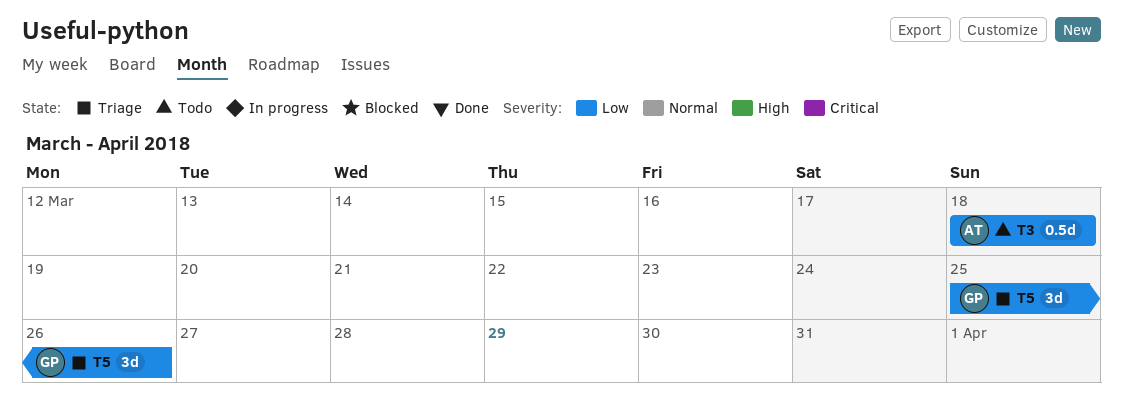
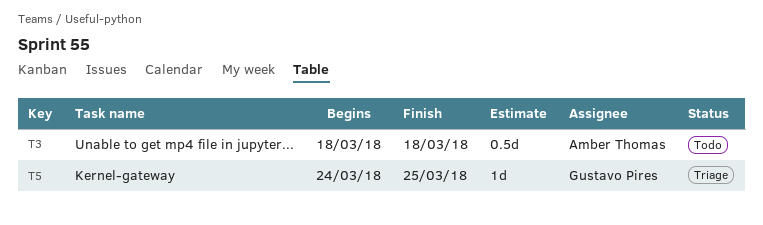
T5, estimate: 3d -> 1d
T5, start: Mar 25 -> Mar 24
T5, due: Mar 26 -> Mar 25

